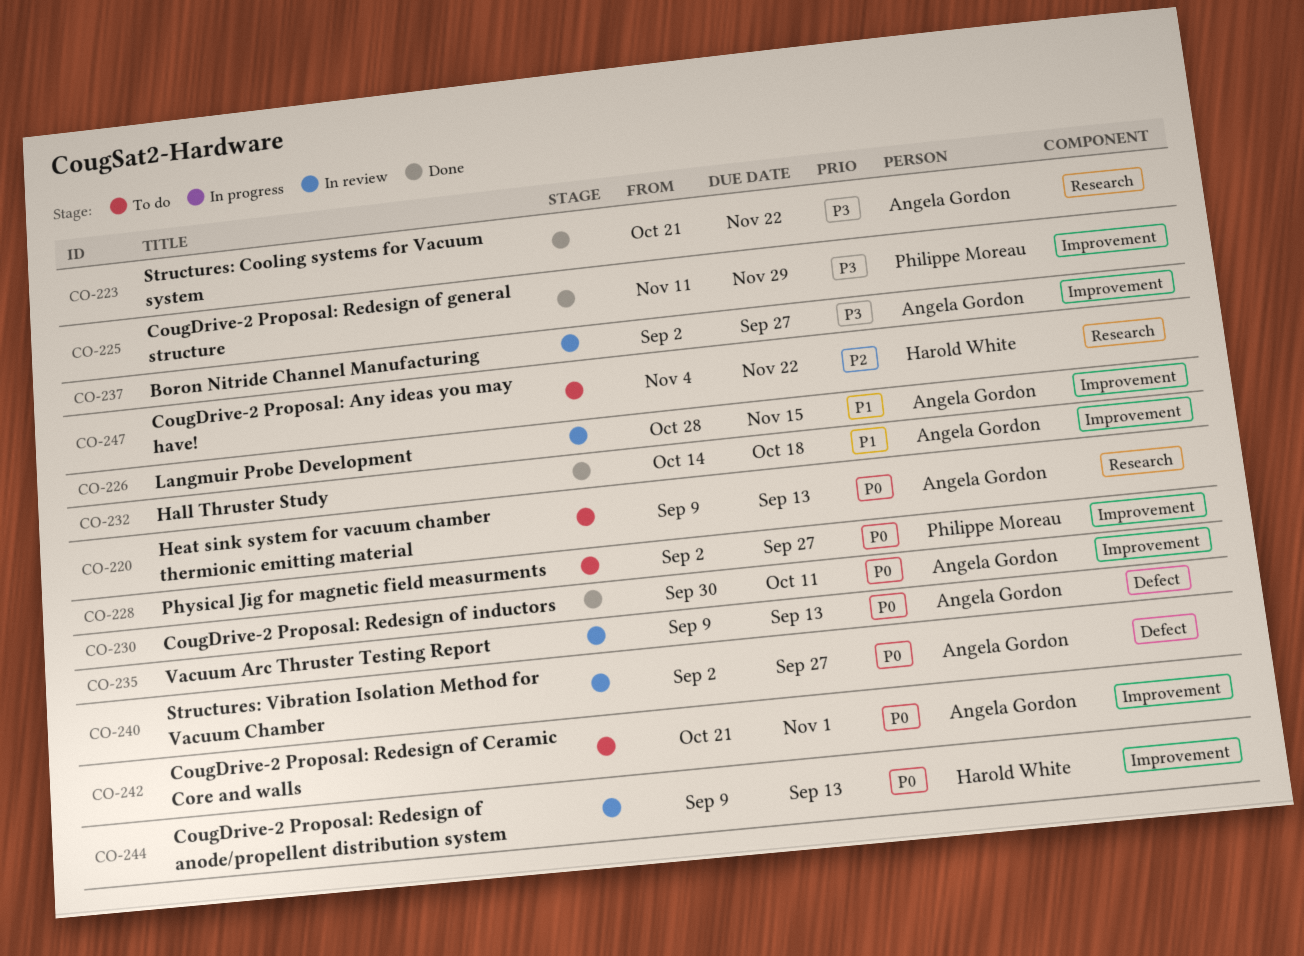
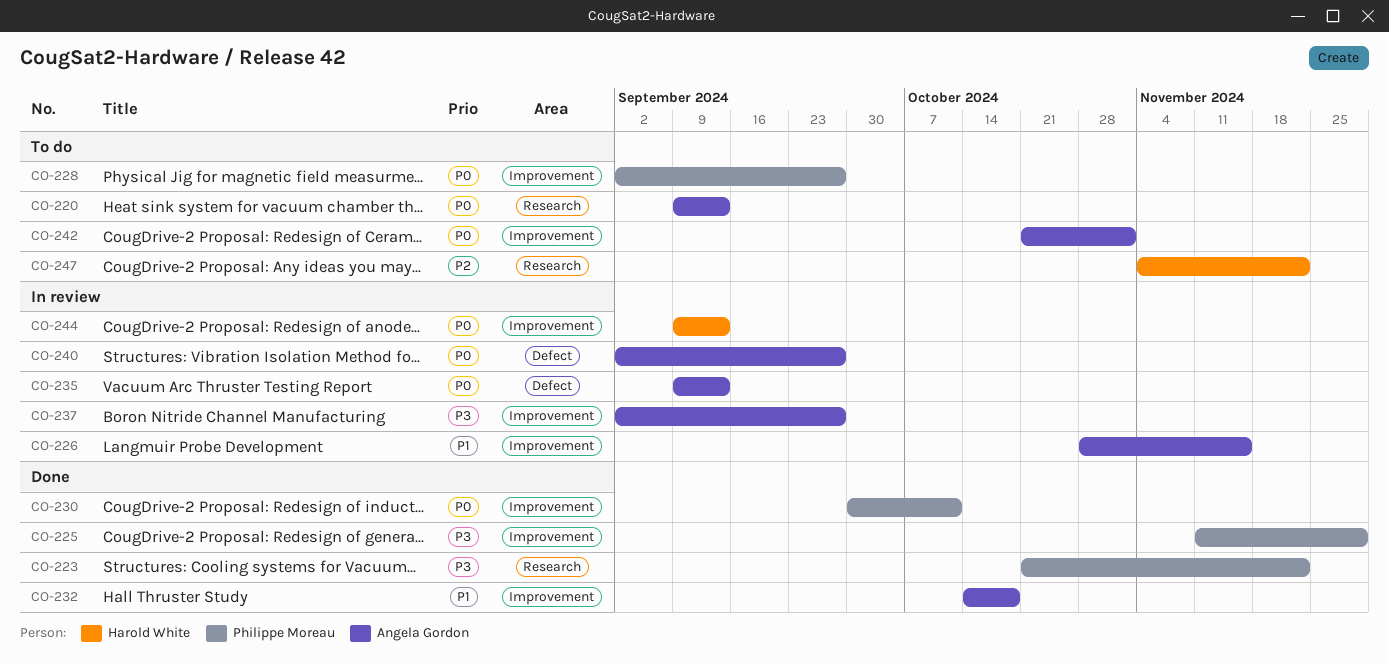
CO-223, owner: Angela Gordon -> Philippe Moreau
CO-230, owner: Angela Gordon -> Philippe Moreau

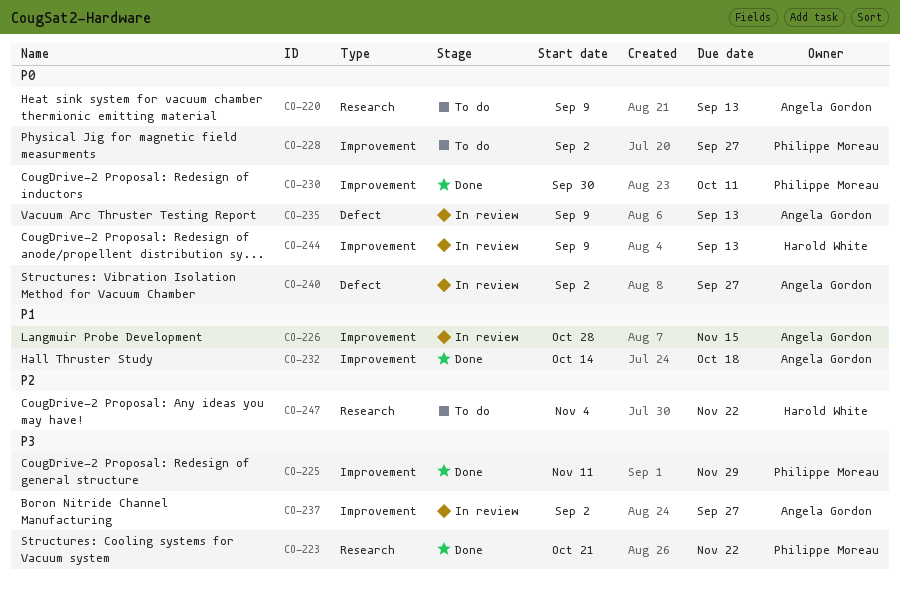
CO-242: present -> none

